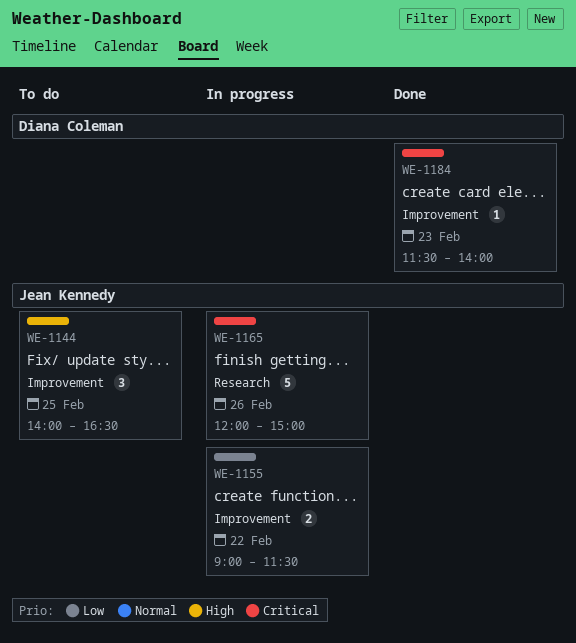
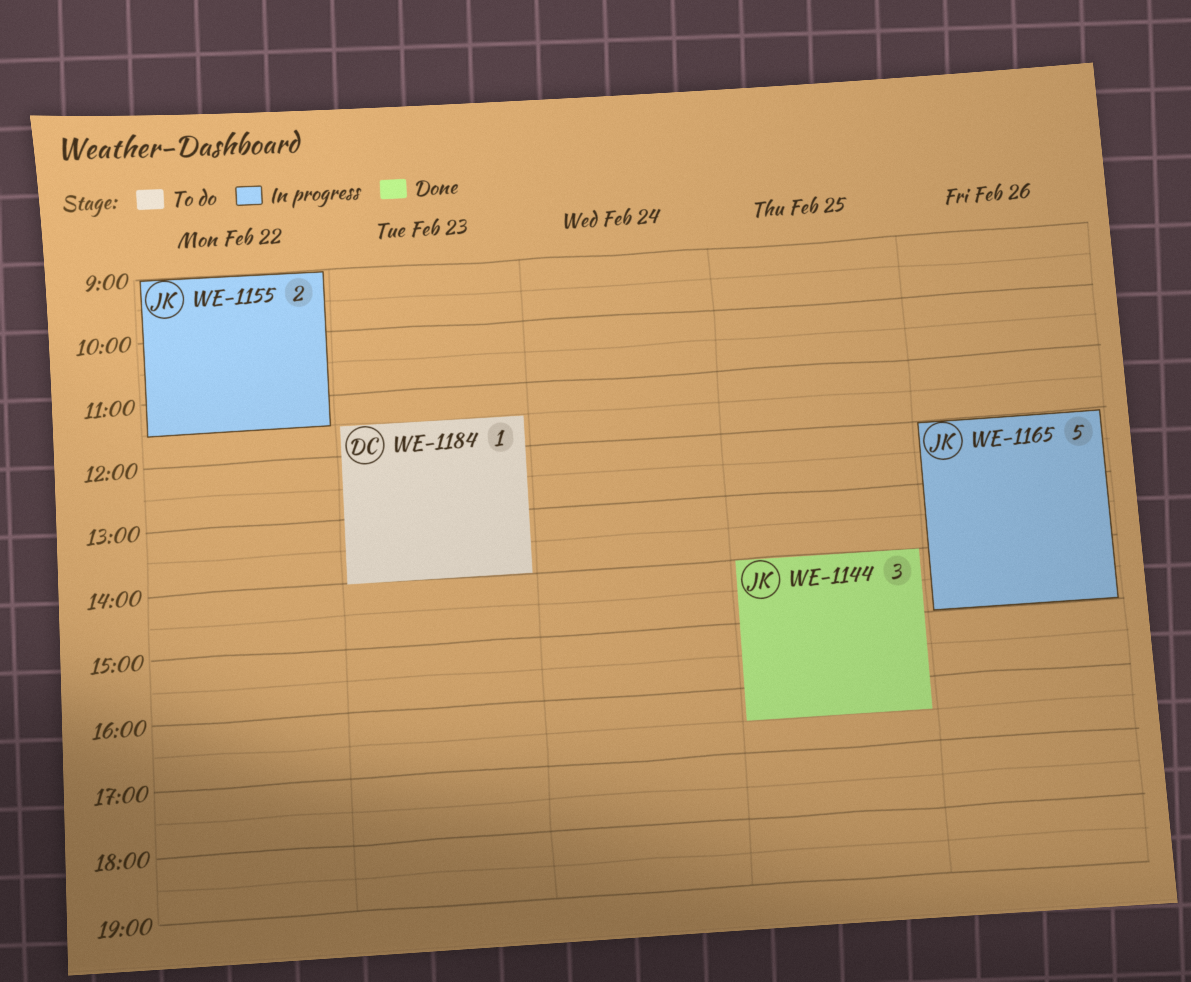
WE-1144, status: To do -> Done
WE-1184, status: Done -> To do

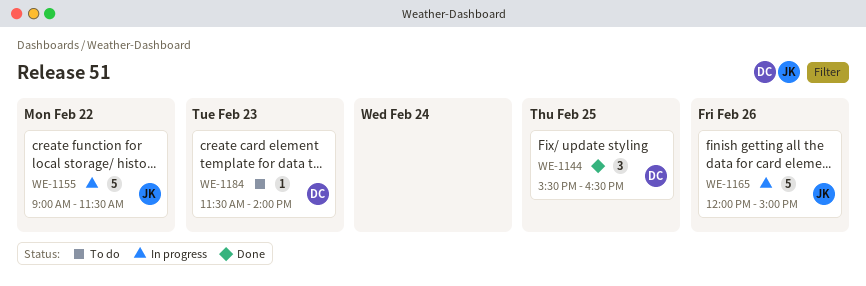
WE-1144, owner: JK -> DC
WE-1144, begins: 14:00 -> 15:30
WE-1155, estimate: 2 -> 5

